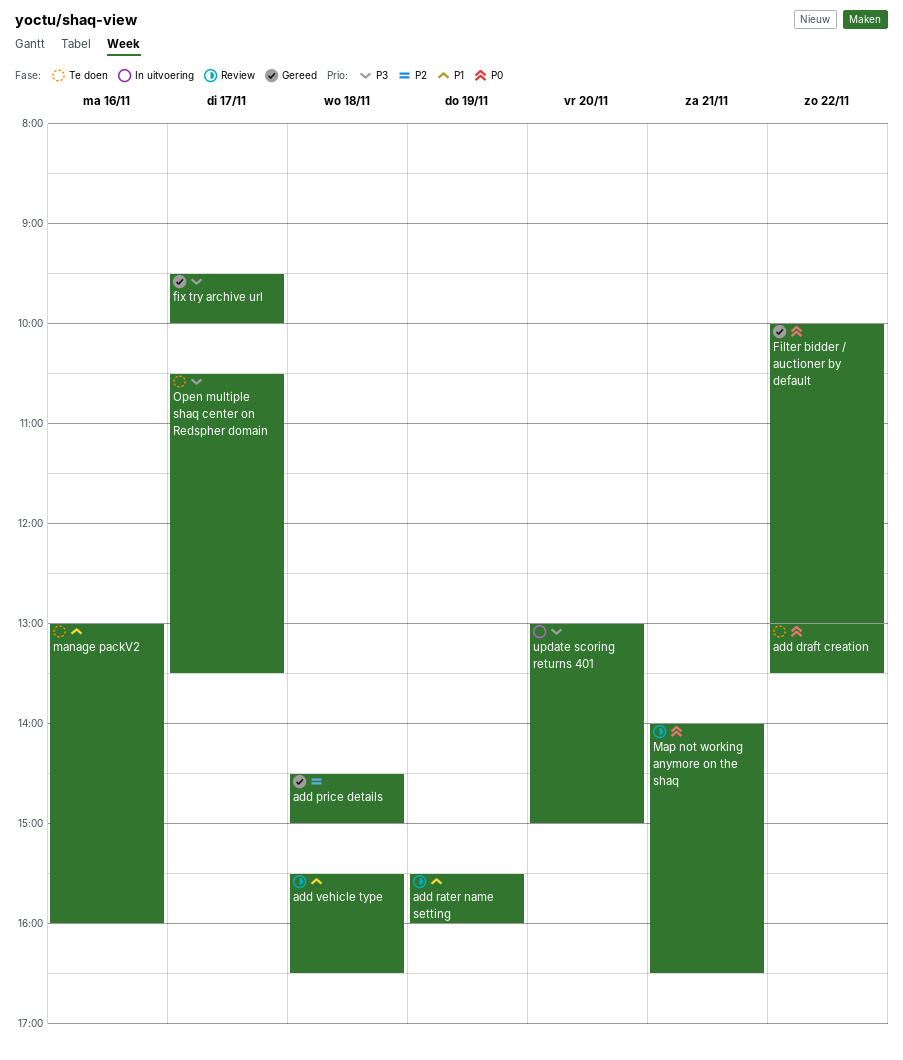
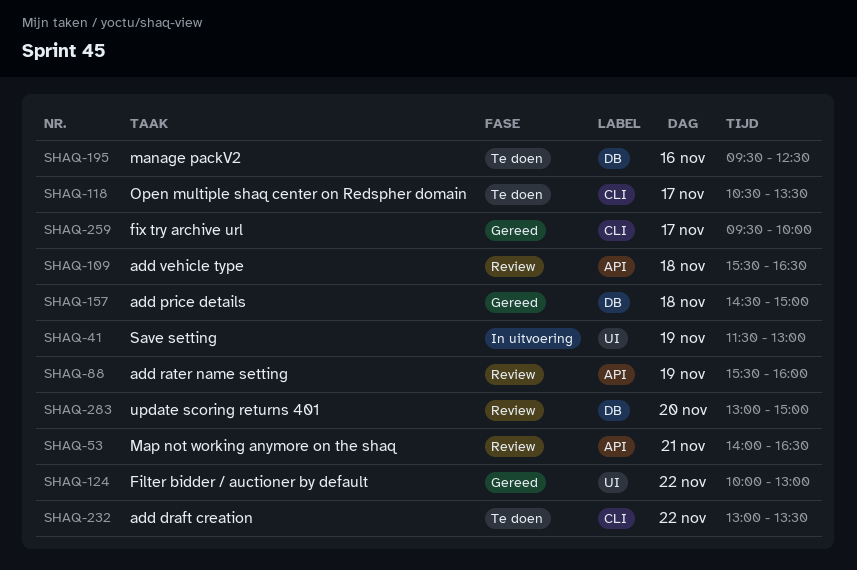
manage packV2, begins: 13:00 -> 09:30
manage packV2, ends: 16:00 -> 12:30
Save setting: none -> present
update scoring returns 401, status: In uitvoering -> Review

